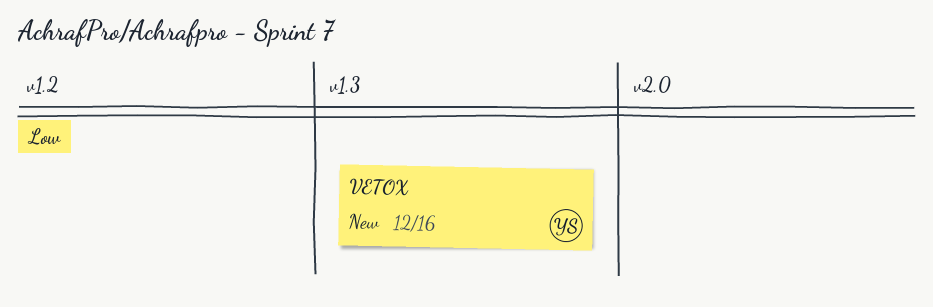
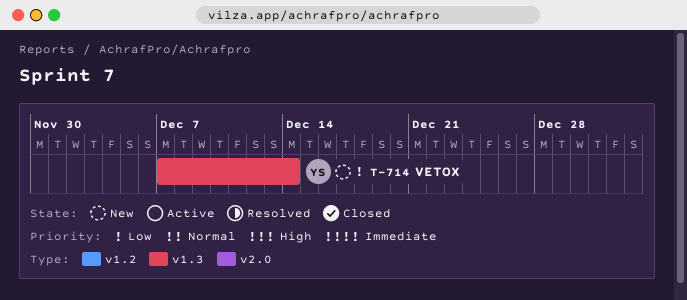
VETOX, due: Dec 16 -> Dec 14

